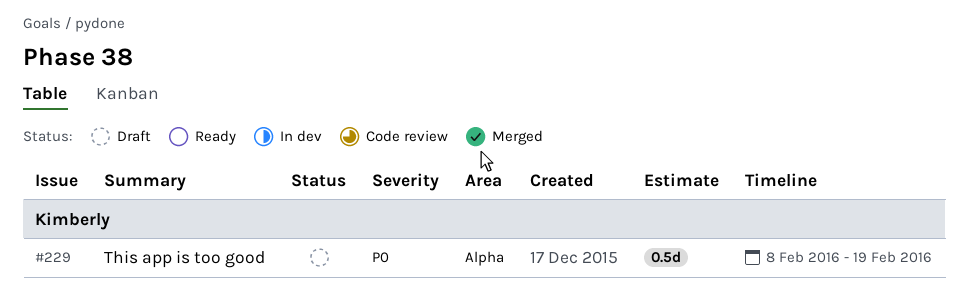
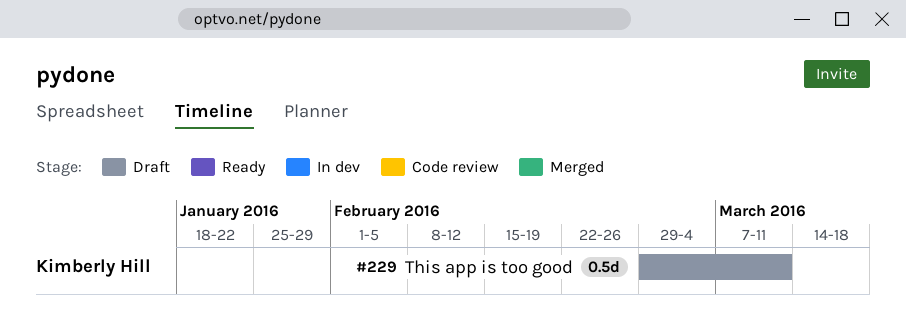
#229, start: Feb 8 -> Feb 29
#229, due: Feb 19 -> Mar 11

